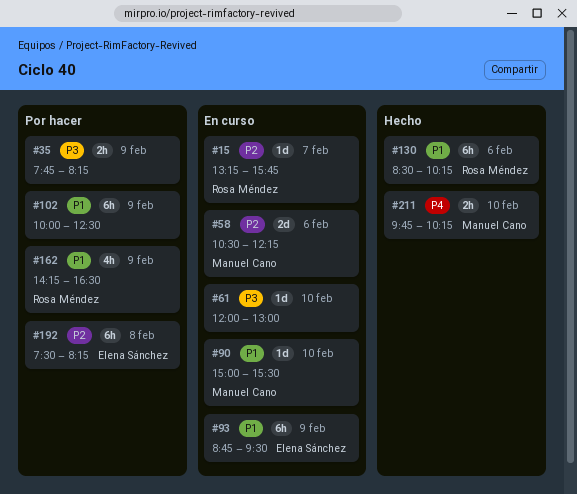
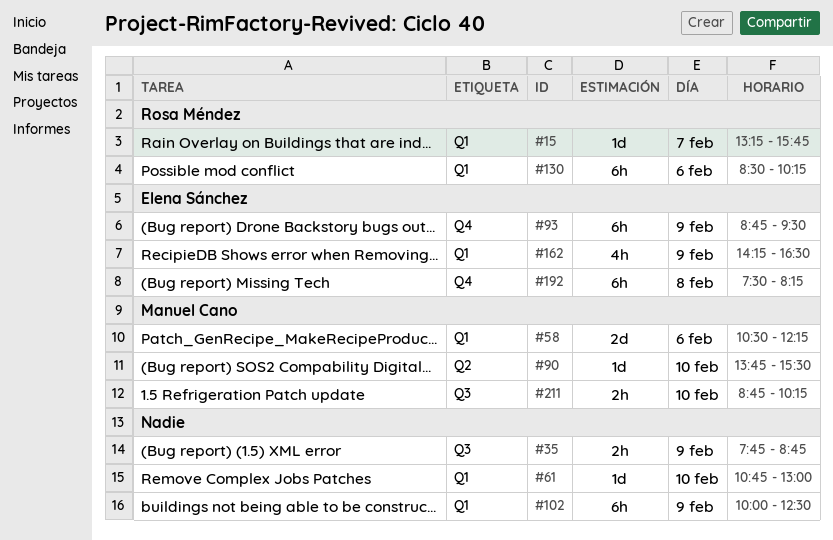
#35, ends: 08:15 -> 08:45
#61, begins: 12:00 -> 10:45
#90, begins: 15:00 -> 13:45
#162, owner: Rosa Méndez -> Elena Sánchez
#211, begins: 09:45 -> 08:45

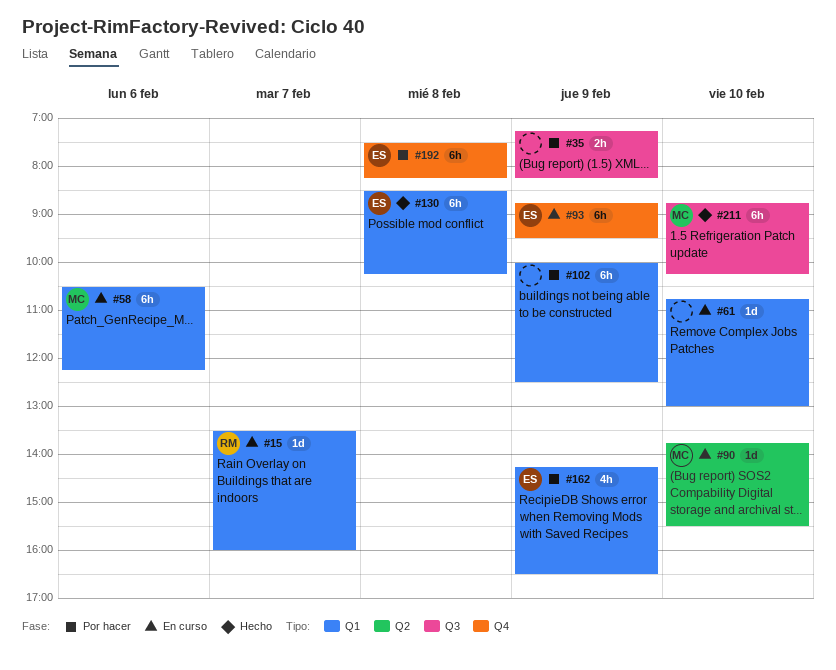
#15, begins: 13:15 -> 13:30
#15, ends: 15:45 -> 16:00
#35, begins: 07:45 -> 07:15
#35, ends: 08:45 -> 08:15
#58, estimate: 2d -> 6h
#130, owner: Rosa Méndez -> Elena Sánchez
#130, day: Feb 6 -> Feb 8
#211, estimate: 2h -> 6h

